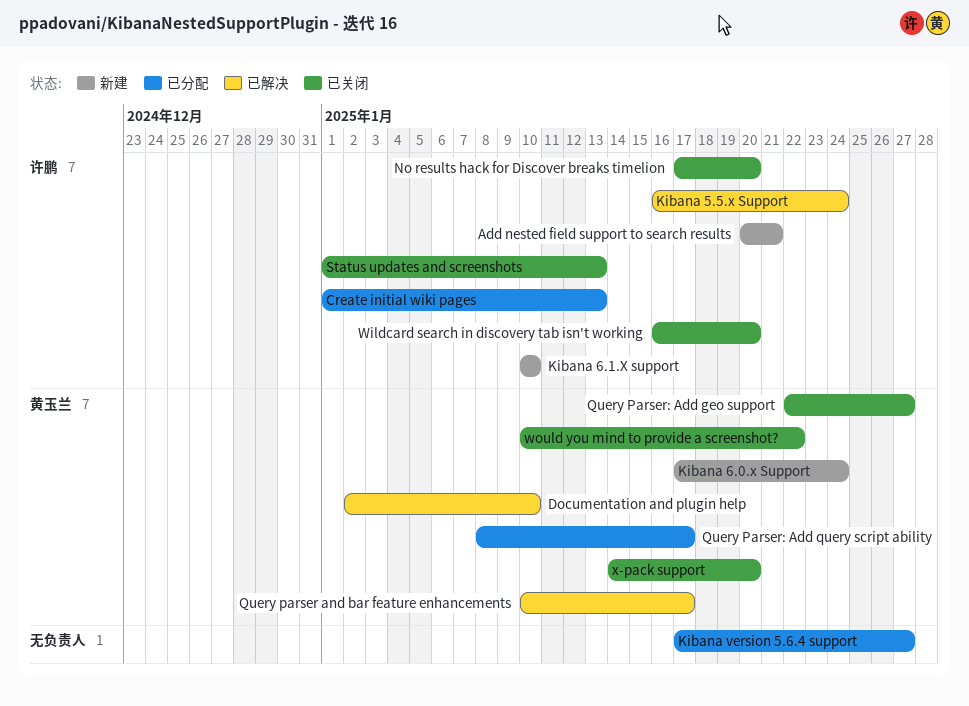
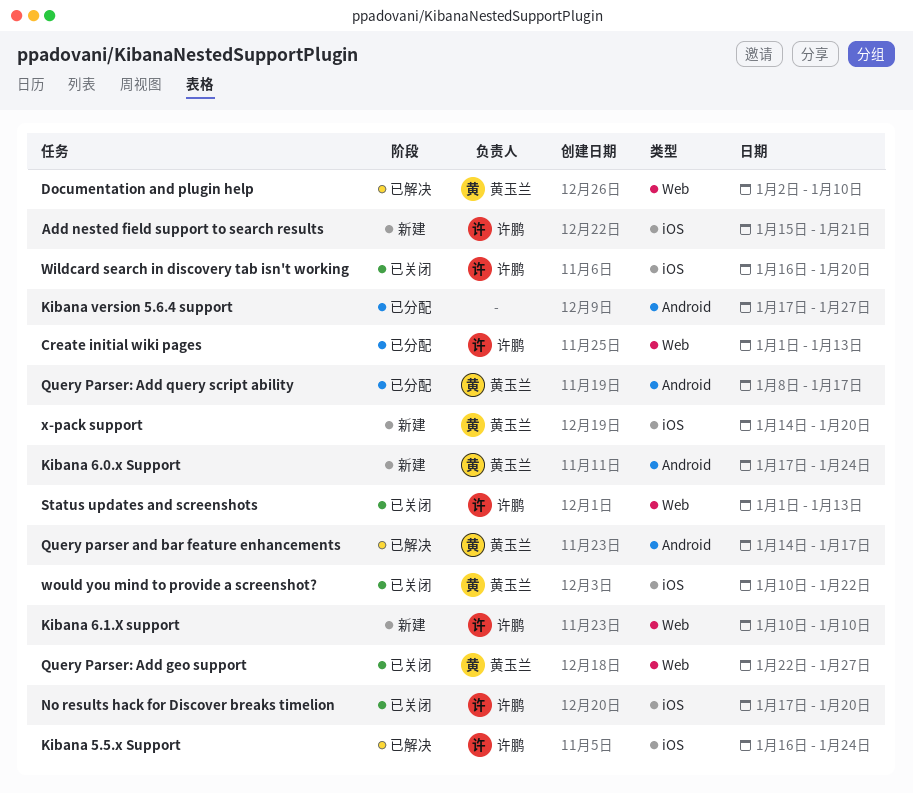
Add nested field support to search results, start: Jan 20 -> Jan 15
Query parser and bar feature enhancements, start: Jan 10 -> Jan 14
x-pack support, status: 已关闭 -> 新建

